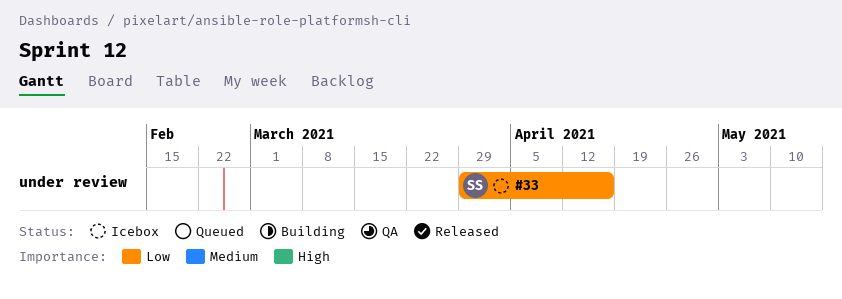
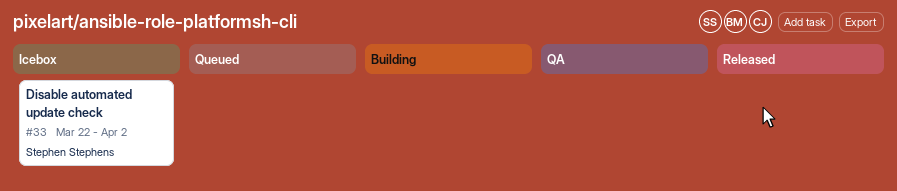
#33, start: Mar 29 -> Mar 22
#33, due: Apr 16 -> Apr 2

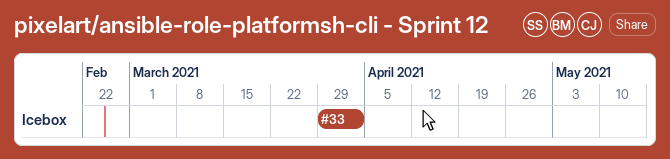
#33, start: Mar 22 -> Mar 29

